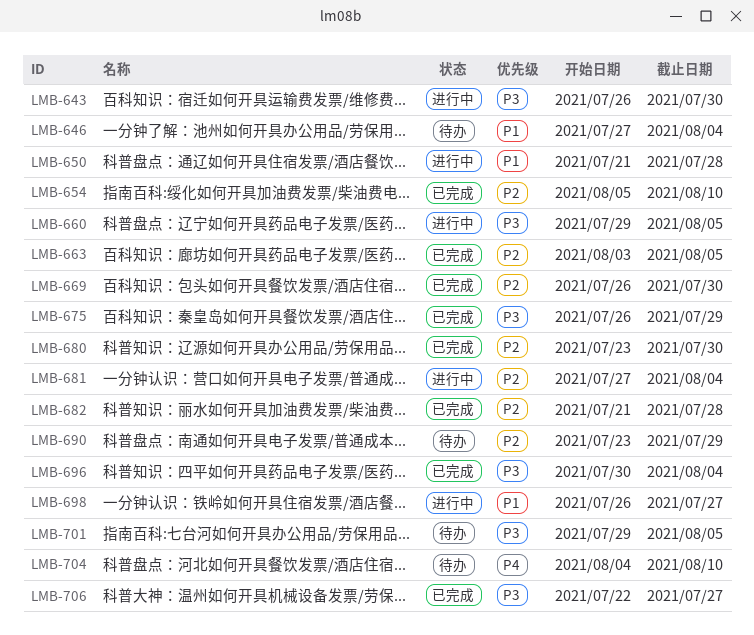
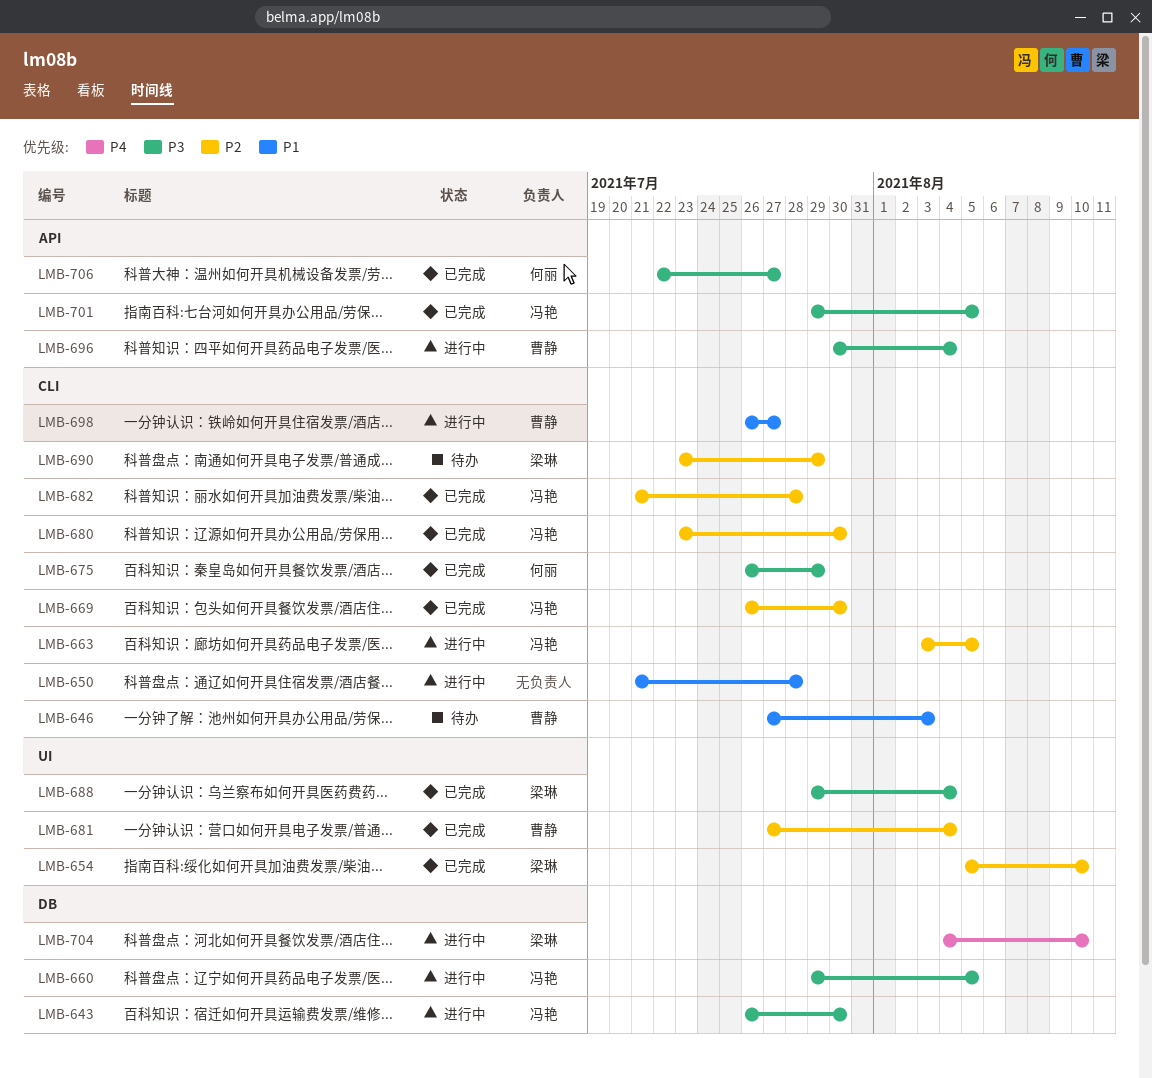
LMB-646, due: Aug 4 -> Aug 3
LMB-663, status: 已完成 -> 进行中
LMB-681, status: 进行中 -> 已完成
LMB-688: none -> present
LMB-696, status: 已完成 -> 进行中
LMB-701, status: 待办 -> 已完成
LMB-704, status: 待办 -> 进行中

